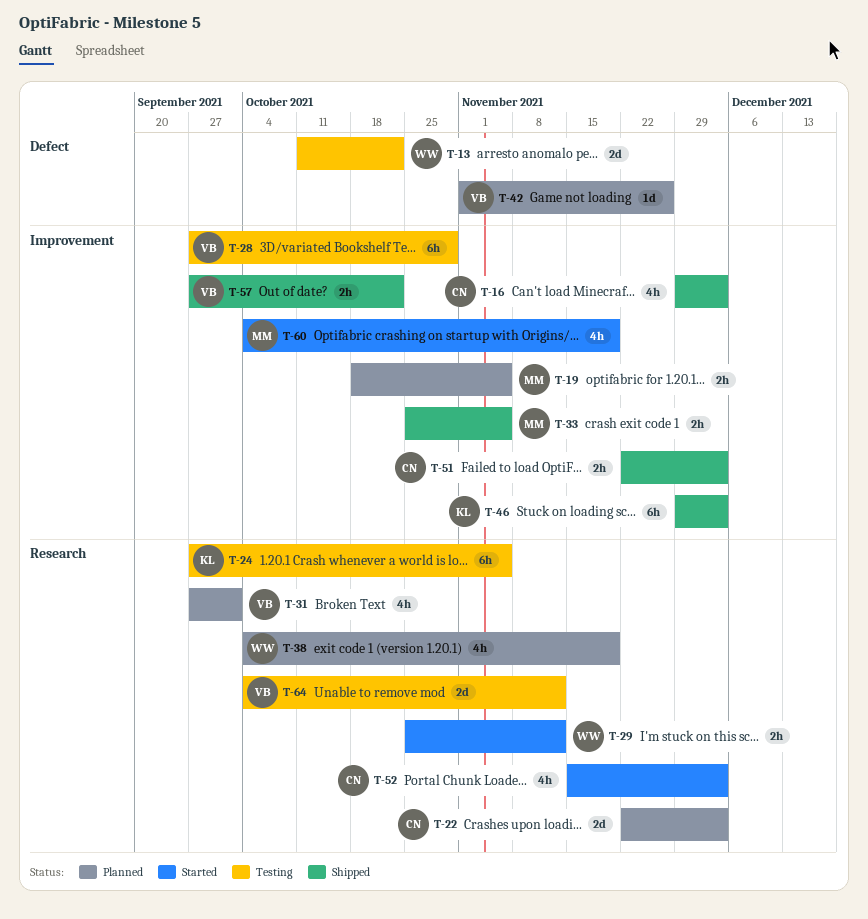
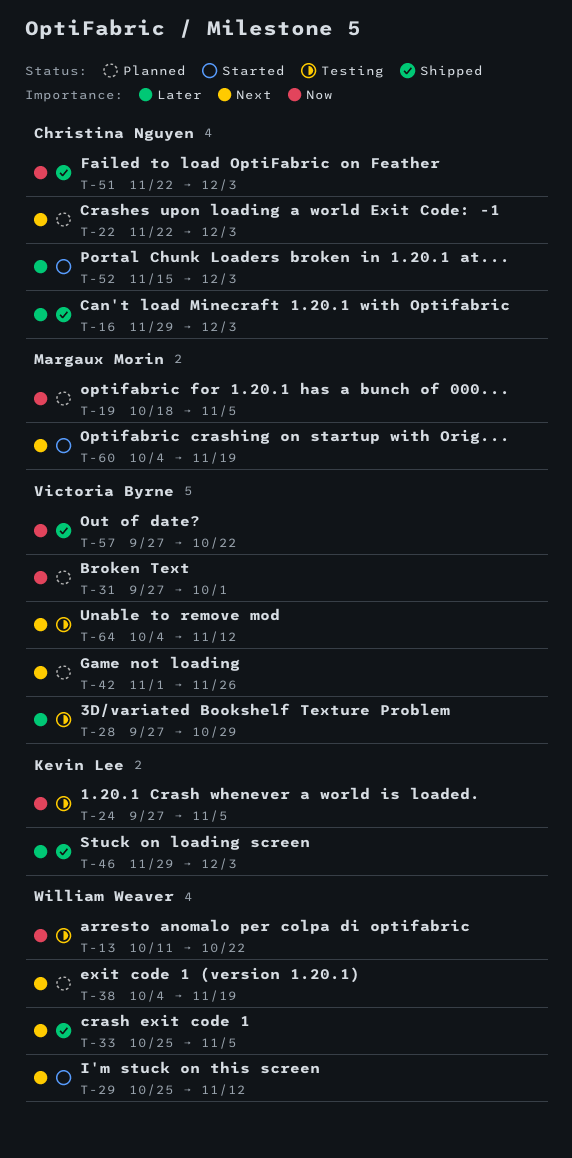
T-33, owner: Margaux Morin -> William Weaver

